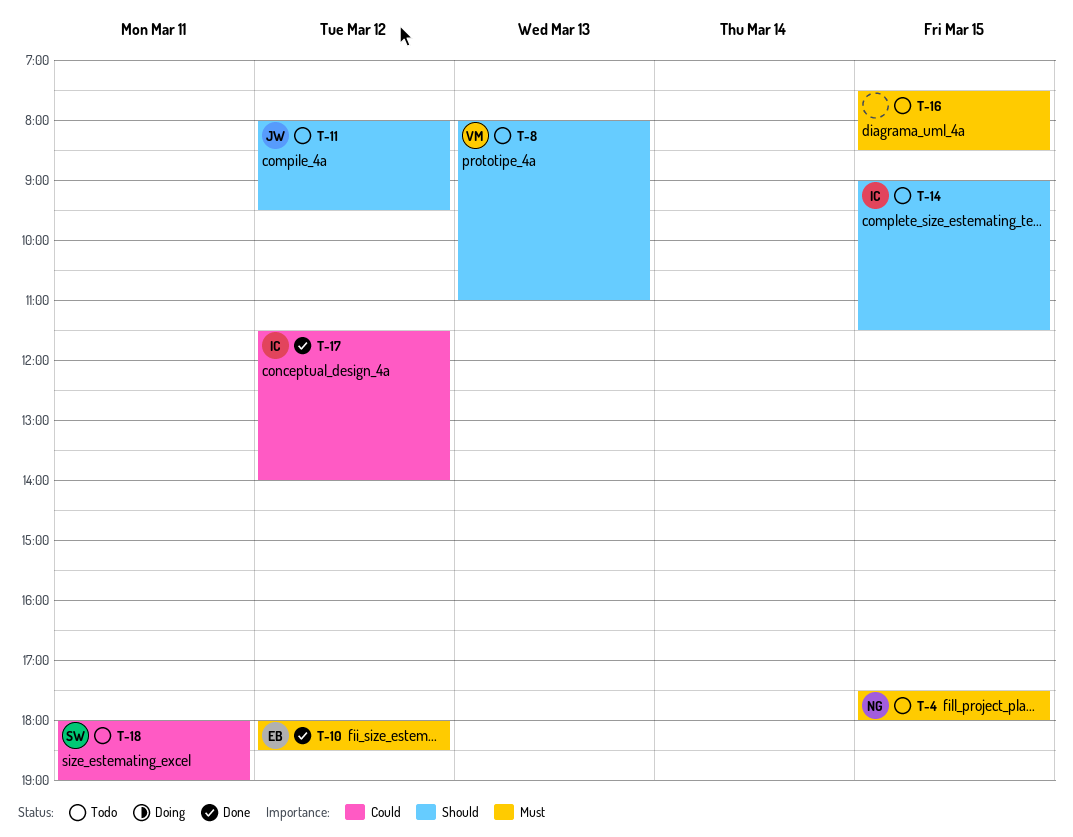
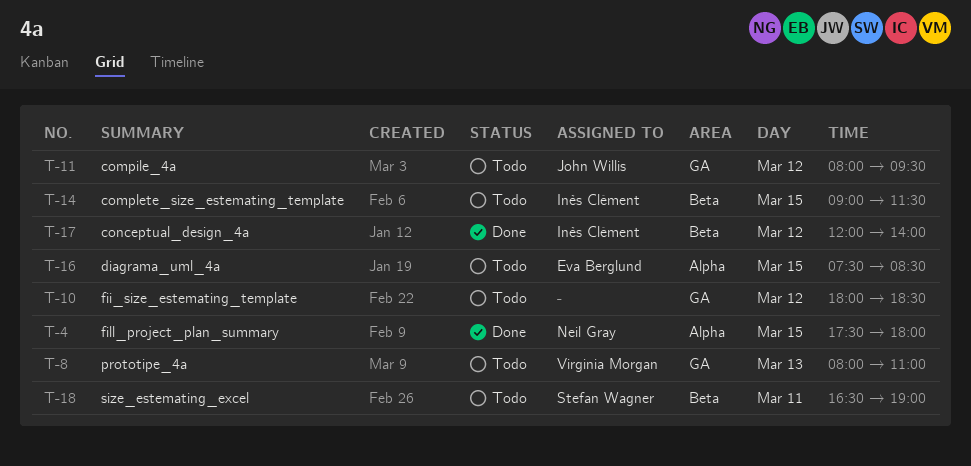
T-4, status: Todo -> Done
T-10, status: Done -> Todo
T-10, owner: Eva Berglund -> none
T-16, owner: none -> Eva Berglund
T-17, begins: 11:30 -> 12:00
T-18, begins: 18:00 -> 16:30

